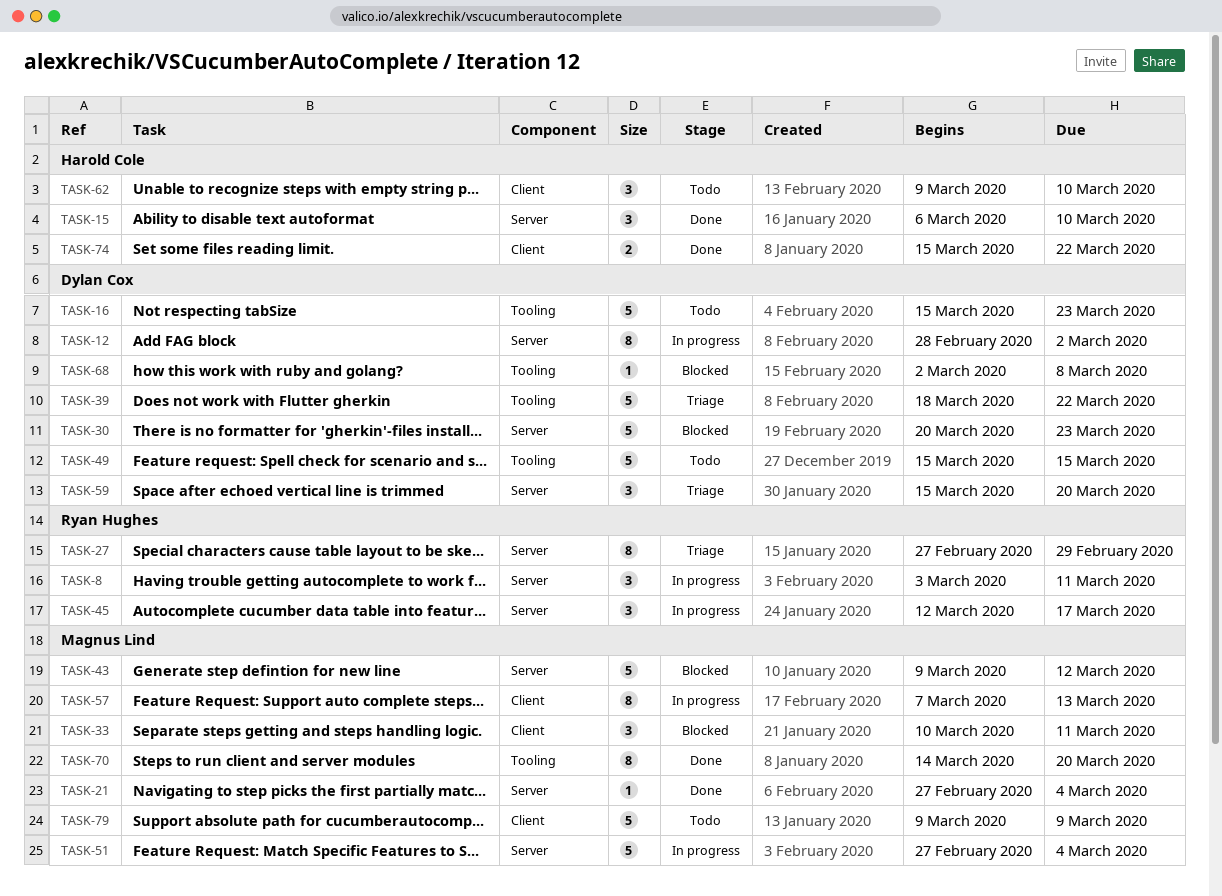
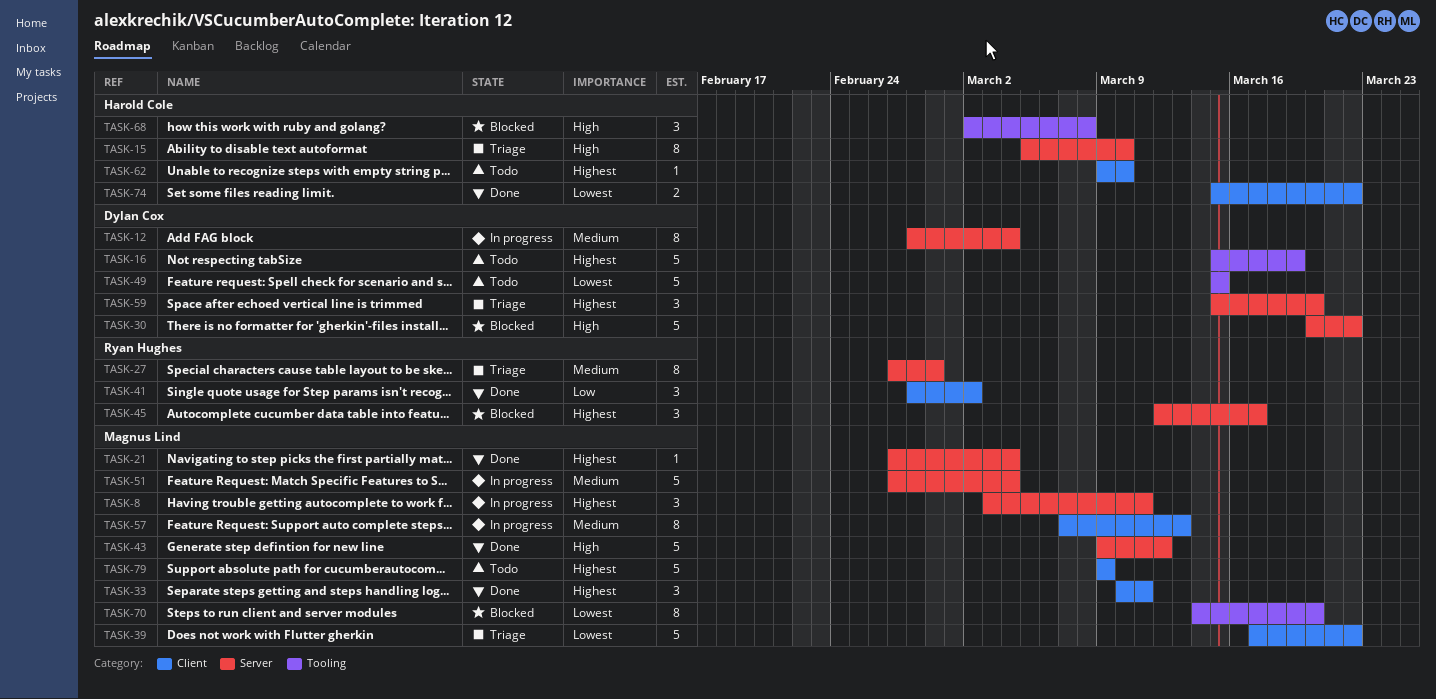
TASK-8, owner: Ryan Hughes -> Magnus Lind
TASK-12, due: Mar 2 -> Mar 4
TASK-15, status: Done -> Triage
TASK-15, estimate: 3 -> 8
TASK-15, start: Mar 6 -> Mar 5
TASK-16, due: Mar 23 -> Mar 19
TASK-30, due: Mar 23 -> Mar 22
TASK-33, status: Blocked -> Done
TASK-39, owner: Dylan Cox -> Magnus Lind
TASK-39, label: Tooling -> Client
TASK-39, start: Mar 18 -> Mar 17
TASK-41: none -> present
TASK-43, status: Blocked -> Done
TASK-45, status: In progress -> Blocked
TASK-62, estimate: 3 -> 1
TASK-68, owner: Dylan Cox -> Harold Cole
TASK-68, estimate: 1 -> 3
TASK-70, status: Done -> Blocked

